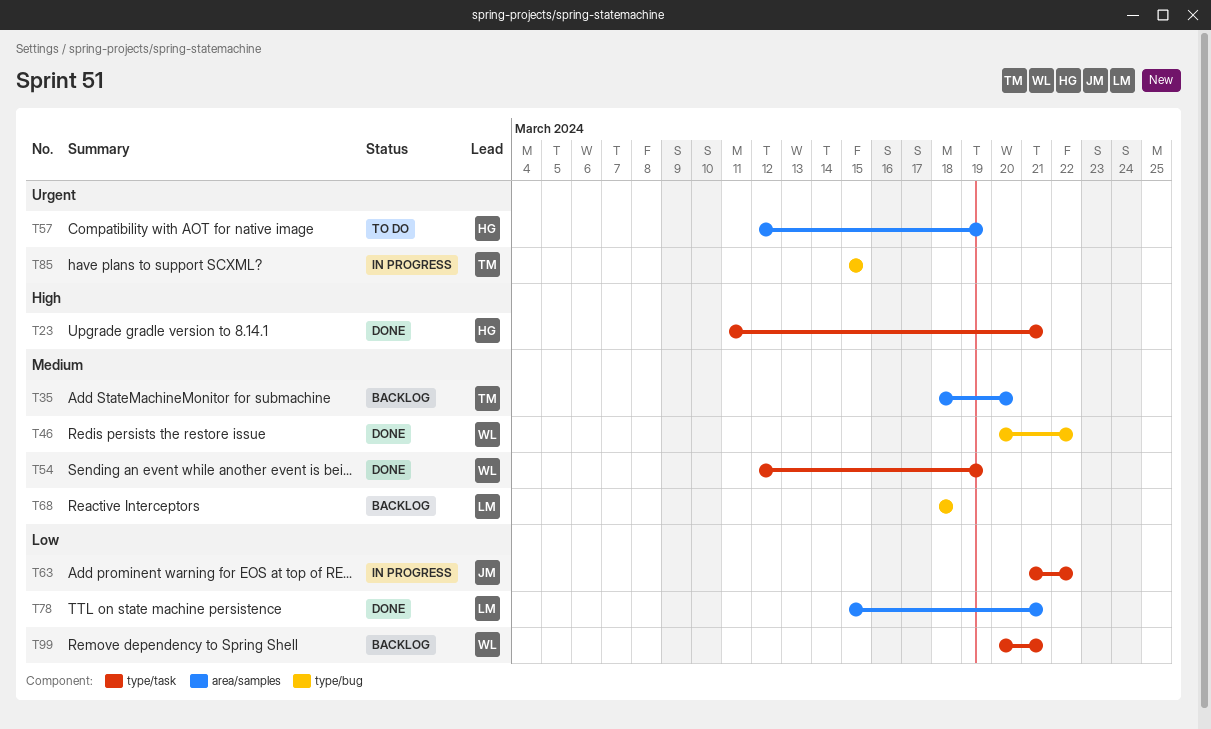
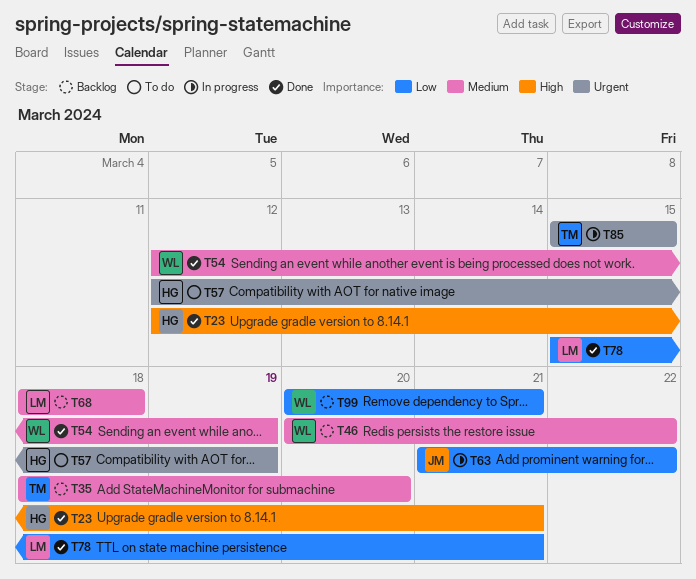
T23, start: Mar 11 -> Mar 12
T46, status: Done -> Backlog

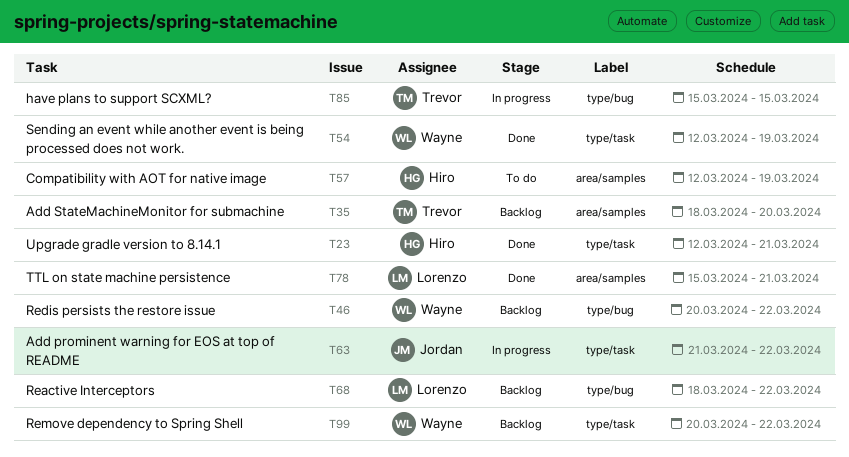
T68, due: Mar 18 -> Mar 22
T99, due: Mar 21 -> Mar 22

